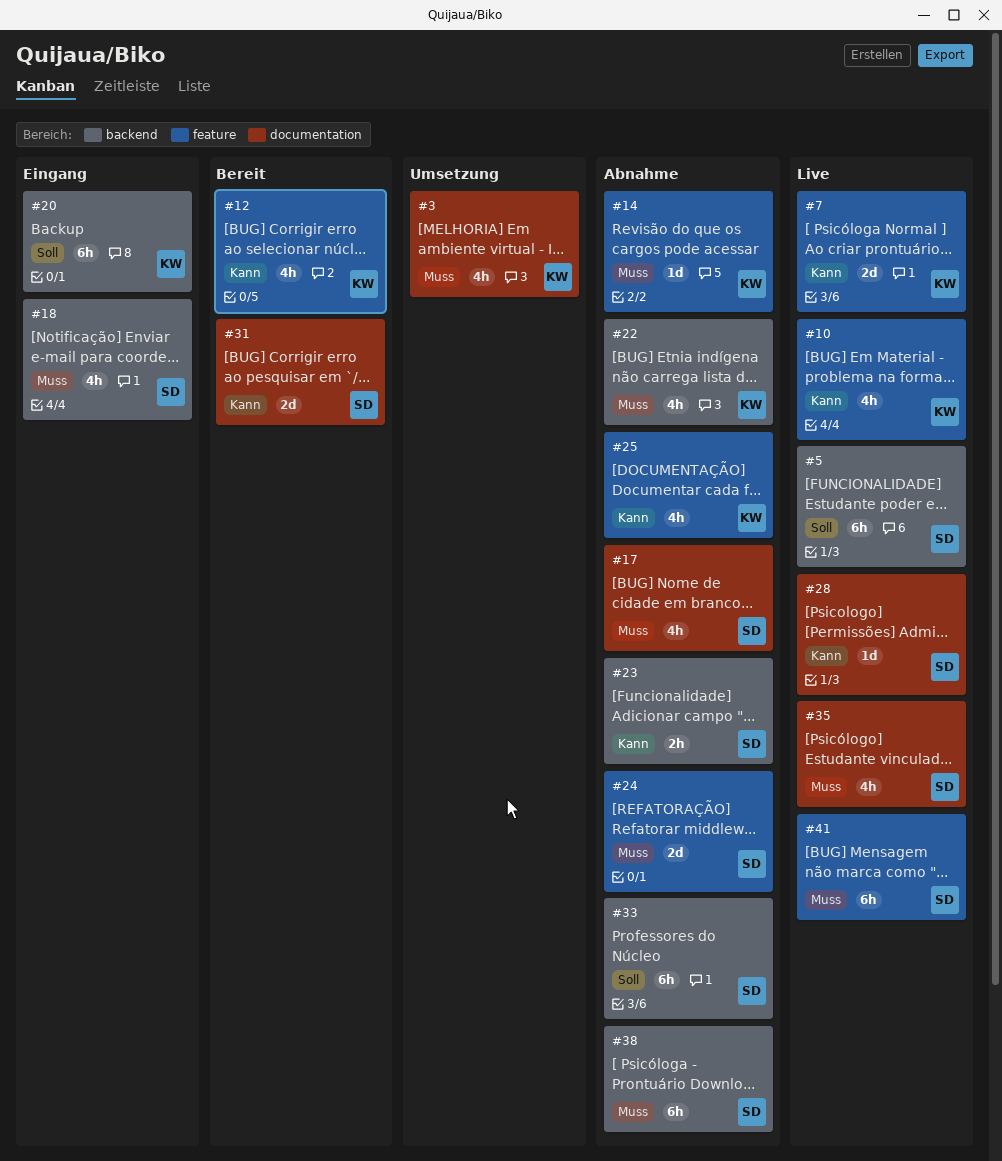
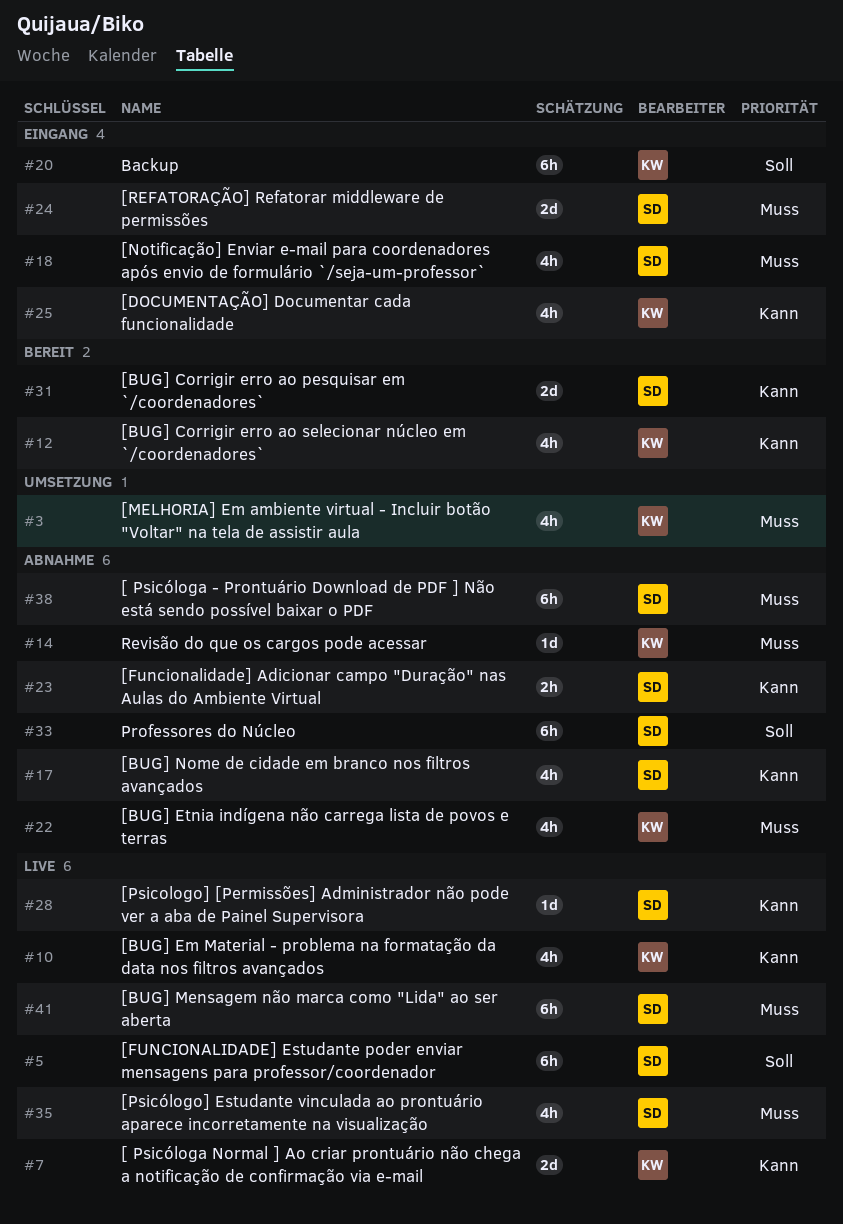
#17, priority: Muss -> Kann
#24, status: Abnahme -> Eingang
#25, status: Abnahme -> Eingang

